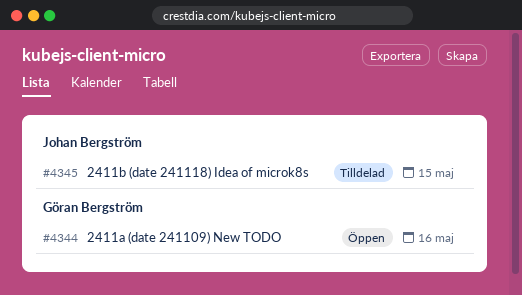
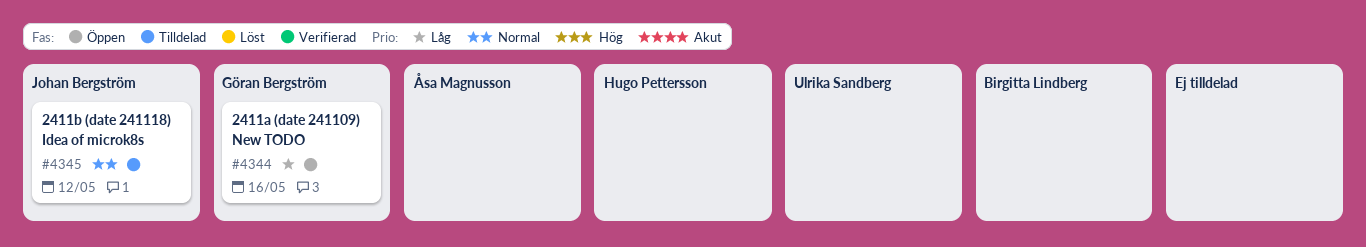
#4345, due: May 15 -> May 12

